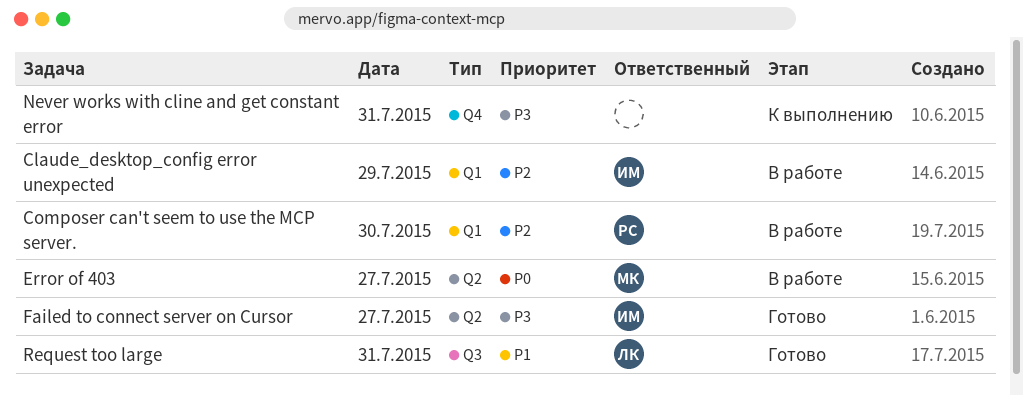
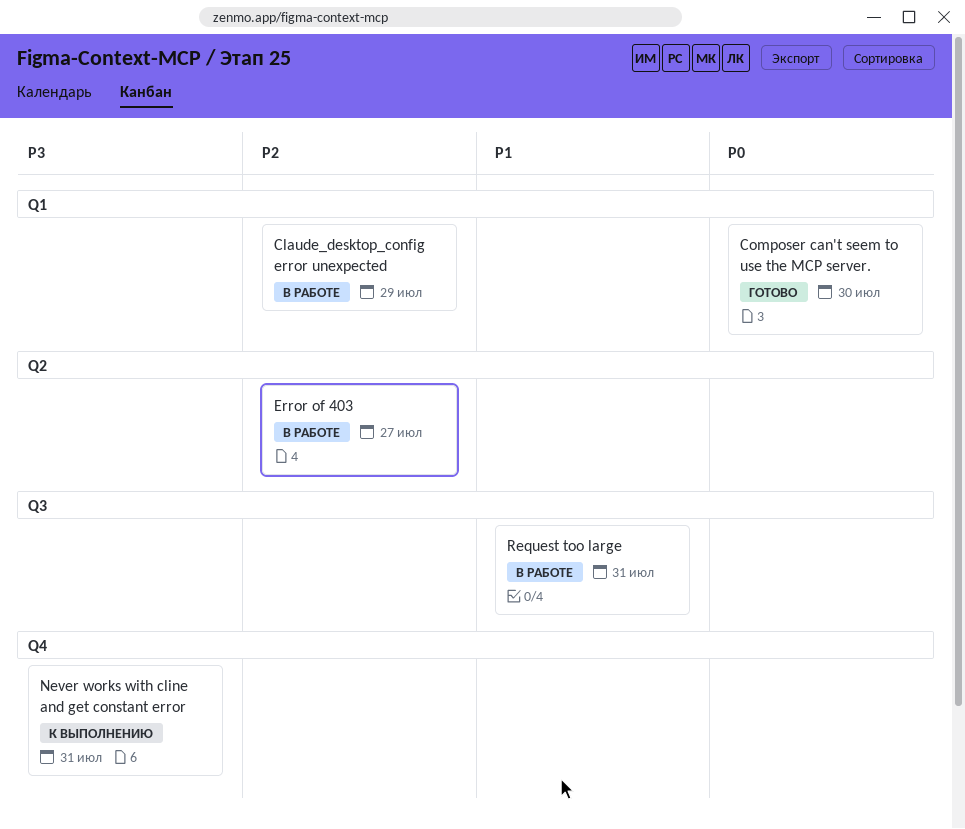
Composer can't seem to use the MCP server., status: В работе -> Готово
Composer can't seem to use the MCP server., priority: P2 -> P0
Error of 403, priority: P0 -> P2
Failed to connect server on Cursor: present -> none
Request too large, status: Готово -> В работе

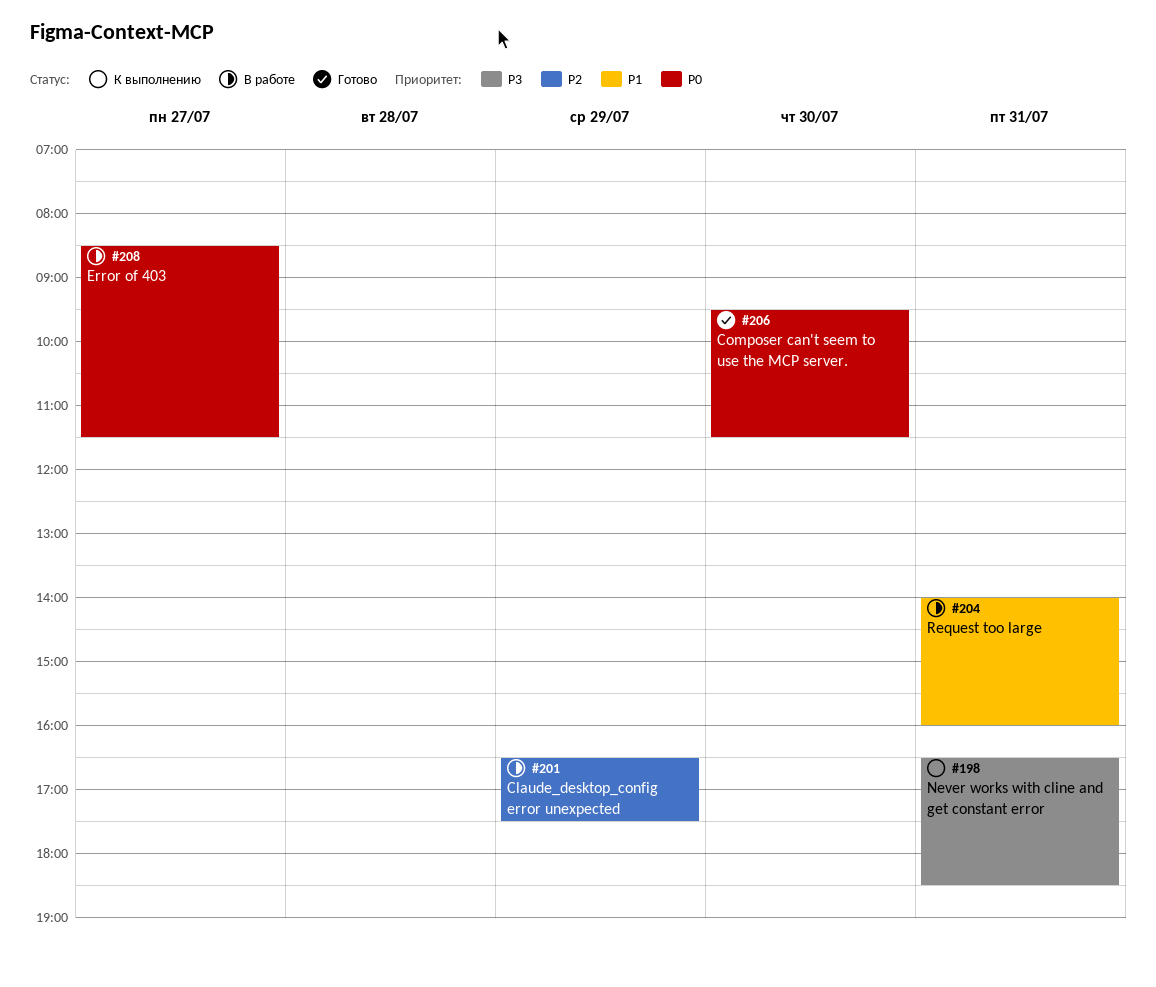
Error of 403, priority: P2 -> P0

